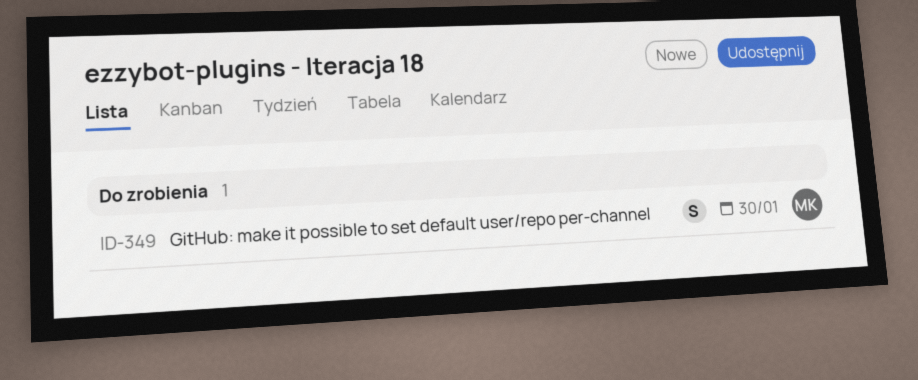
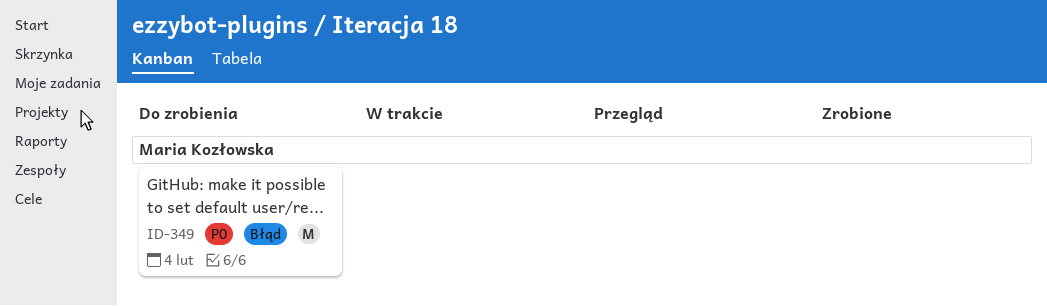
ID-349, estimate: S -> M
ID-349, due: Jan 30 -> Feb 4

